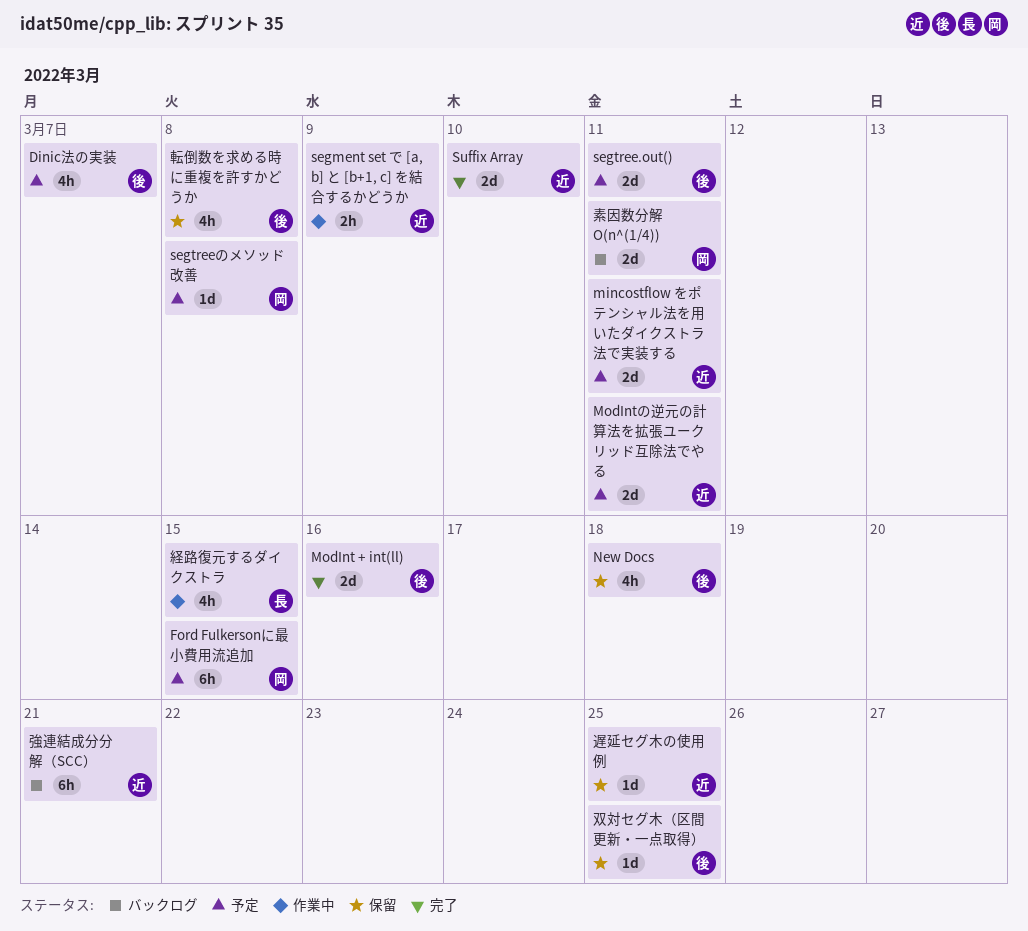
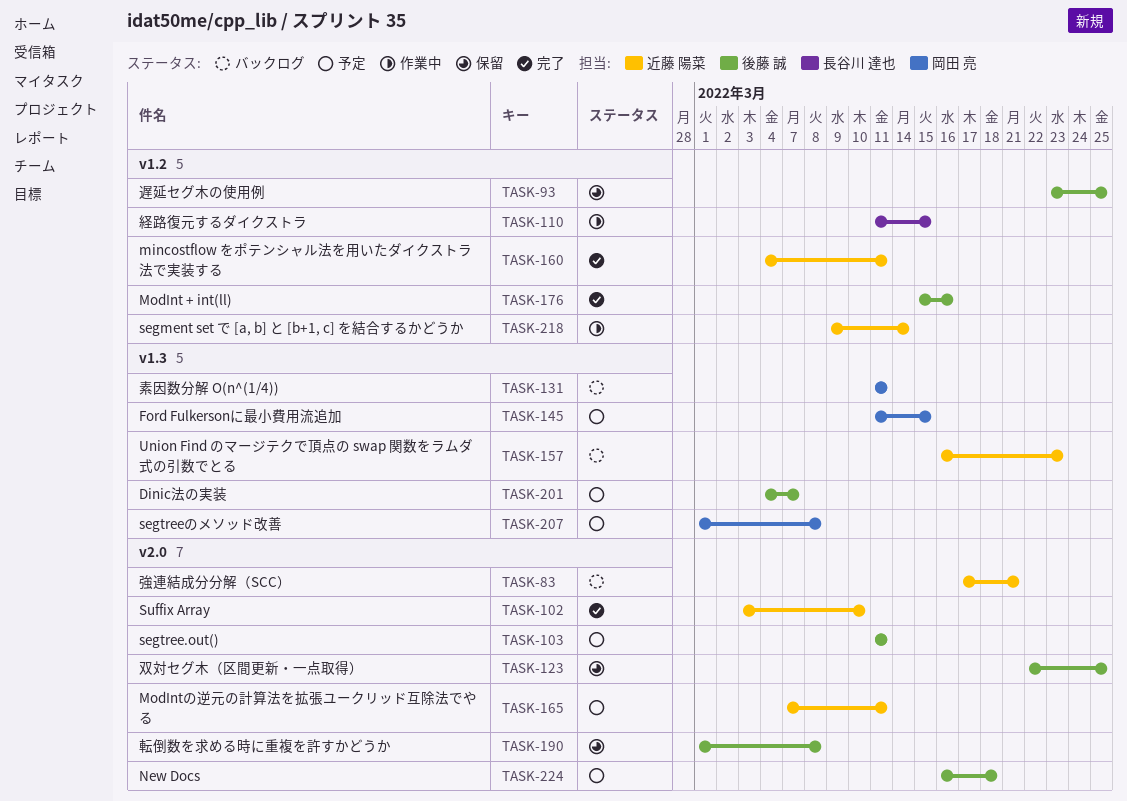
mincostflow をポテンシャル法を用いたダイクストラ法で実装する, status: 予定 -> 完了
New Docs, status: 保留 -> 予定
segment set で [a, b] と [b+1, c] を結合するかどうか, due: Mar 9 -> Mar 14
Union Find のマージテクで頂点の swap 関数をラムダ式の引数でとる: none -> present
遅延セグ木の使用例, owner: 近藤 陽菜 -> 後藤 誠

